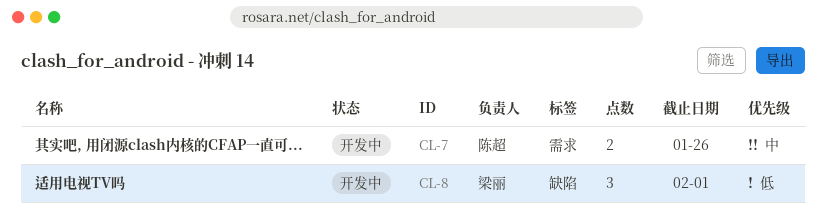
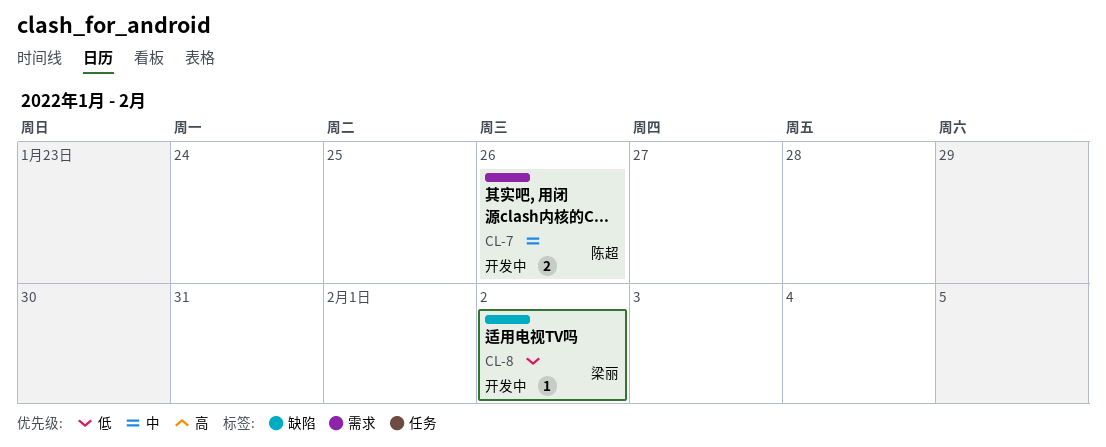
CL-8, estimate: 3 -> 1
CL-8, due: Feb 1 -> Feb 2

